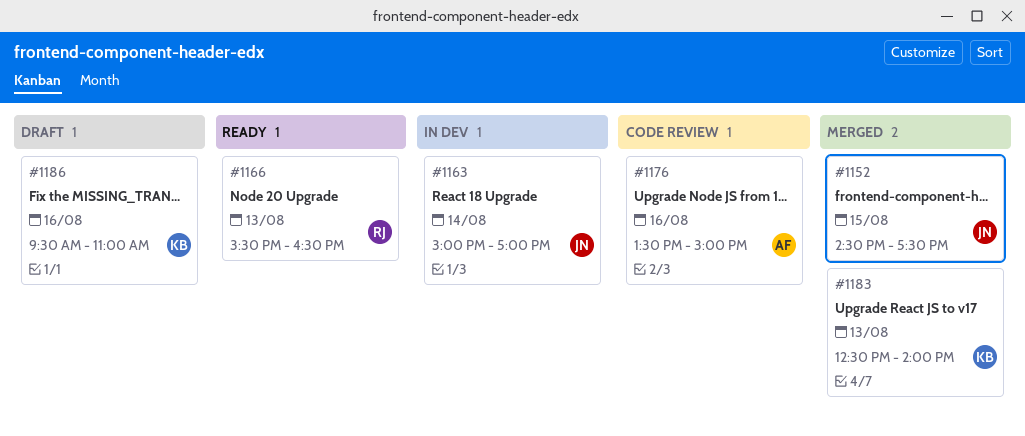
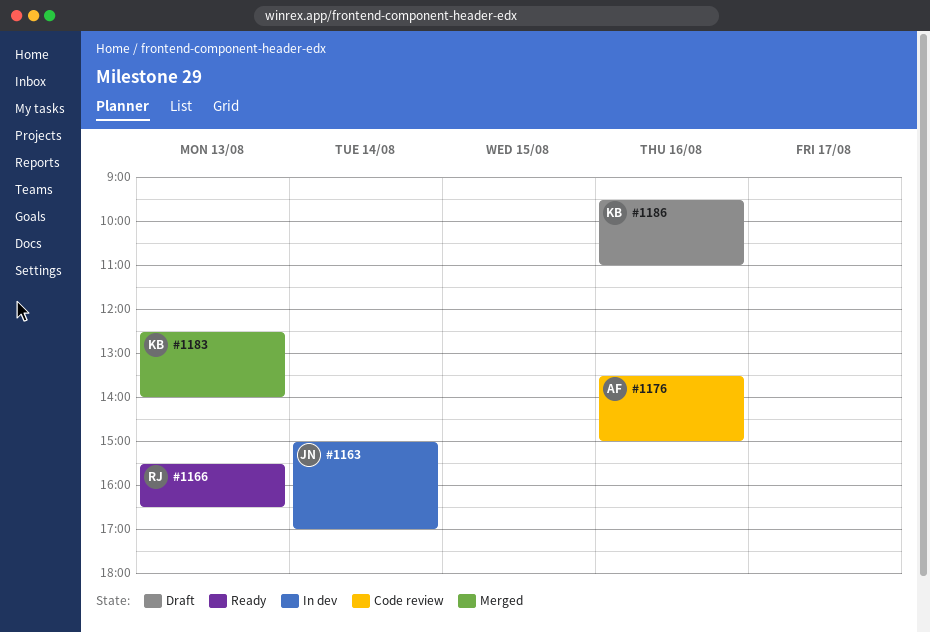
#1152: present -> none

